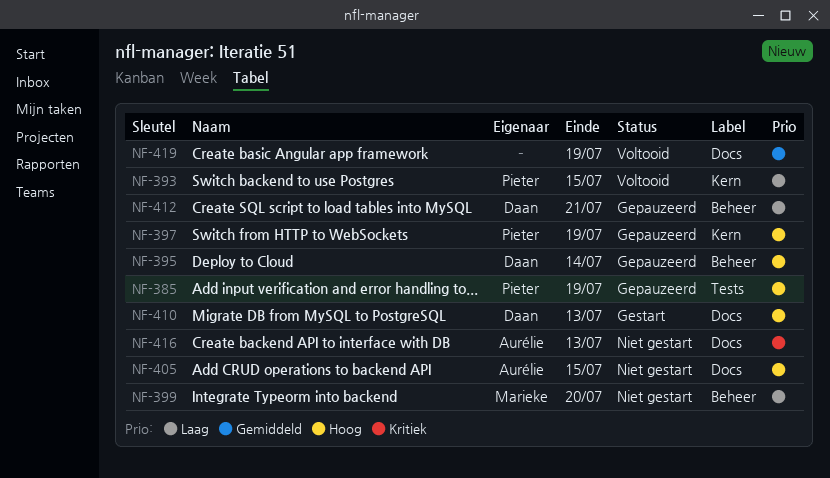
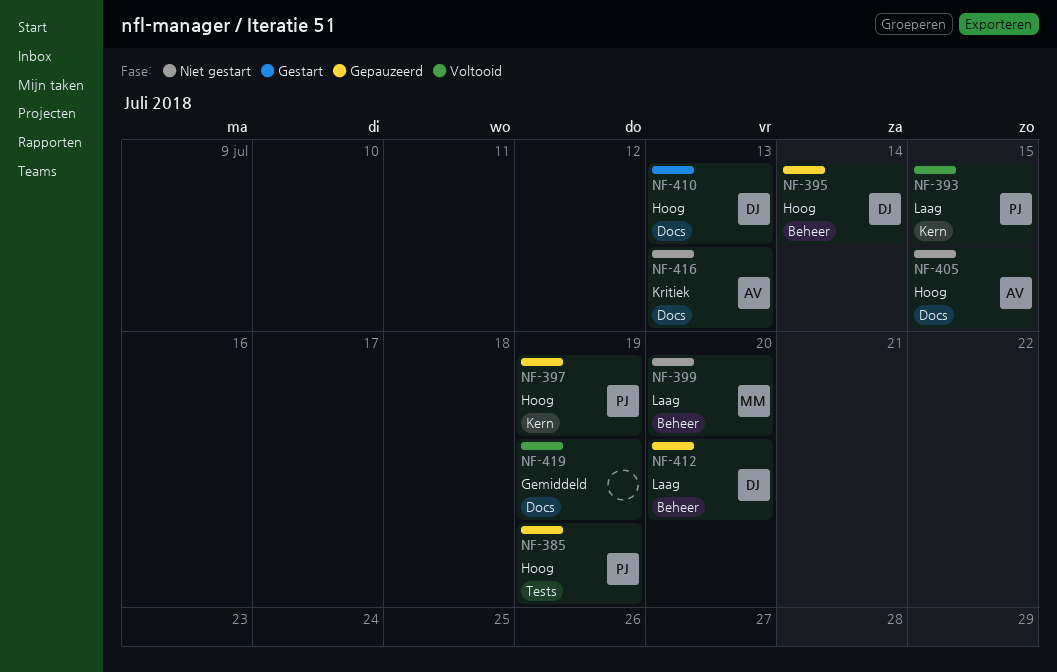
NF-412, due: Jul 21 -> Jul 20

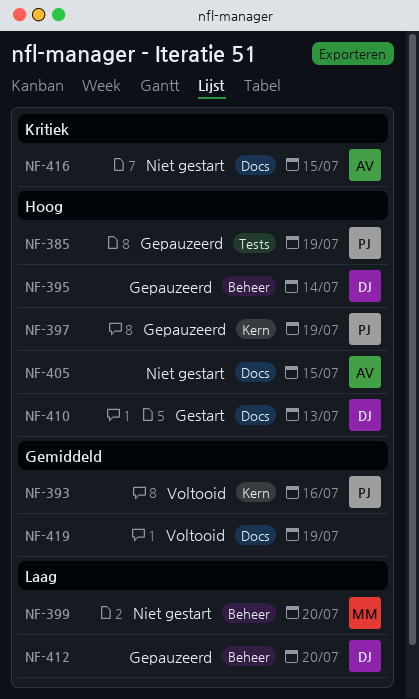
NF-393, priority: Laag -> Gemiddeld
NF-393, due: Jul 15 -> Jul 16
NF-416, due: Jul 13 -> Jul 15

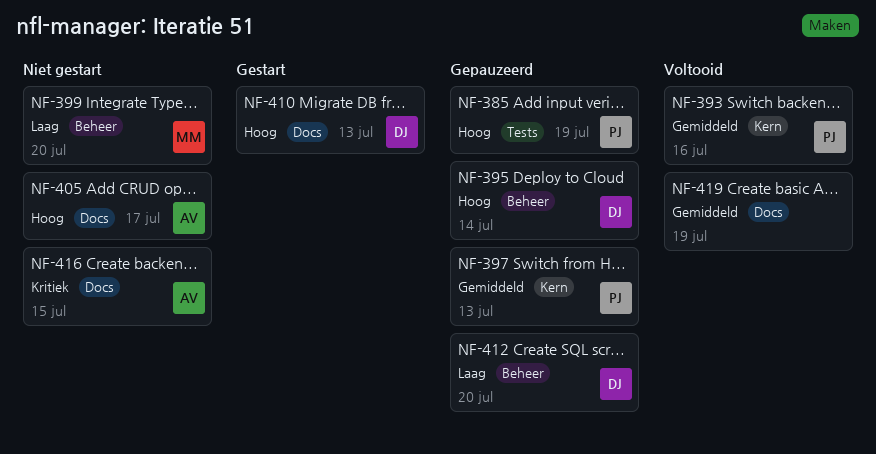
NF-397, priority: Hoog -> Gemiddeld
NF-397, due: Jul 19 -> Jul 13
NF-405, due: Jul 15 -> Jul 17

